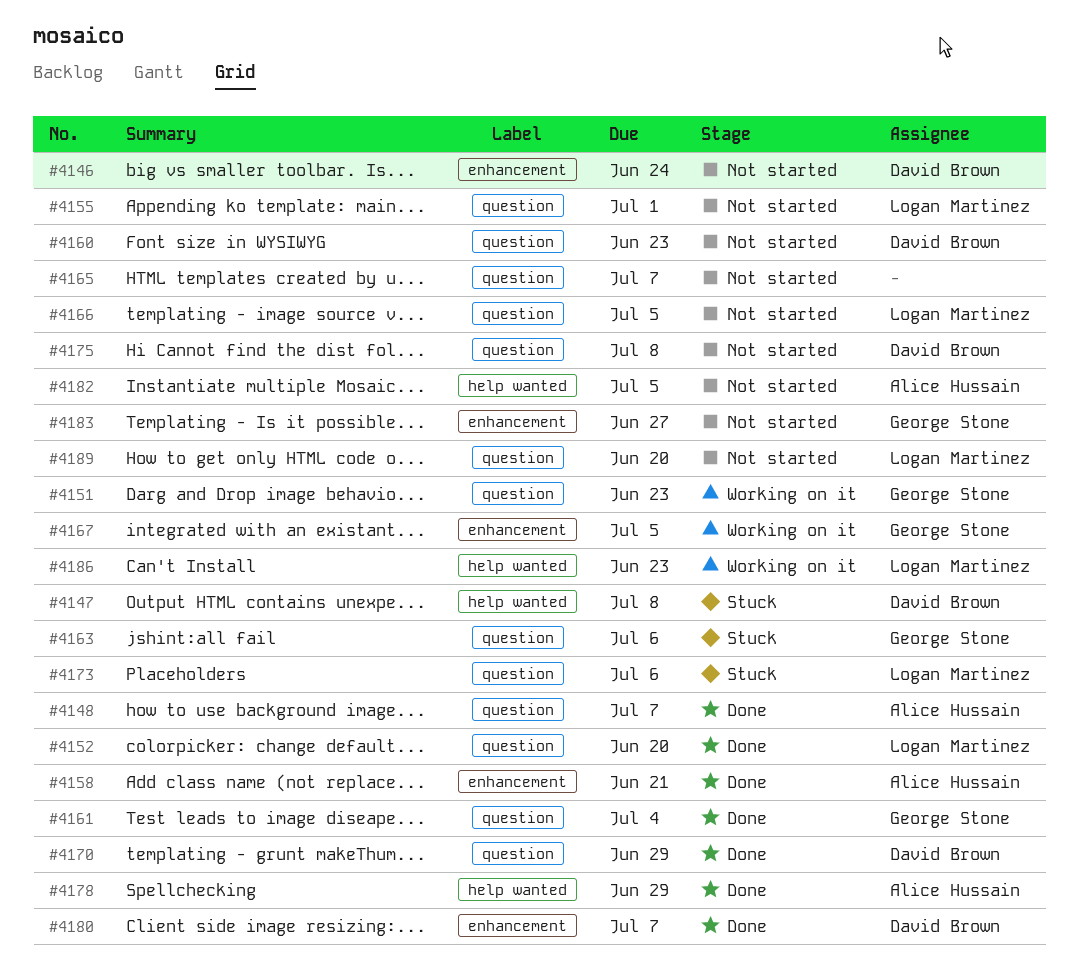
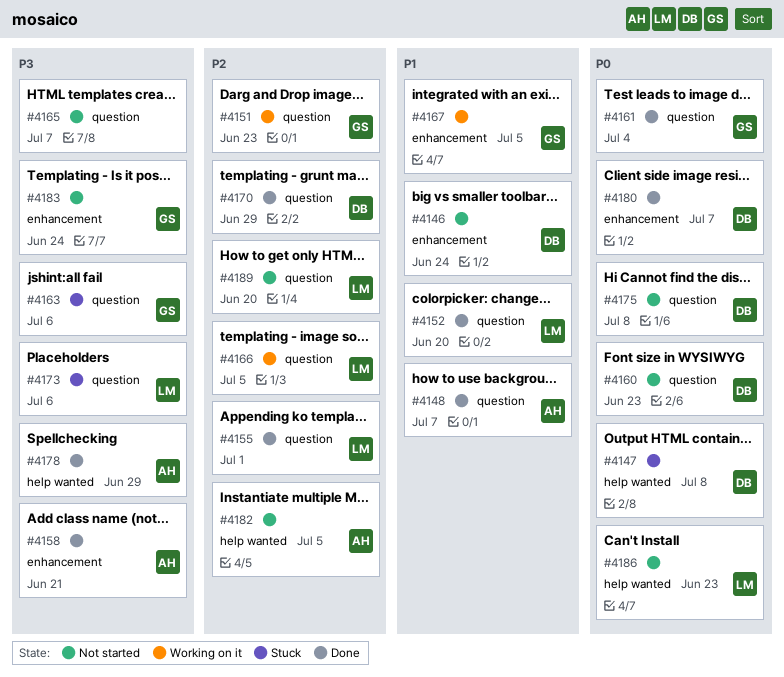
#4155, status: Not started -> Done
#4166, status: Not started -> Working on it
#4183, due: Jun 27 -> Jun 24
#4186, status: Working on it -> Not started

